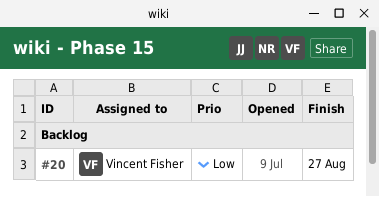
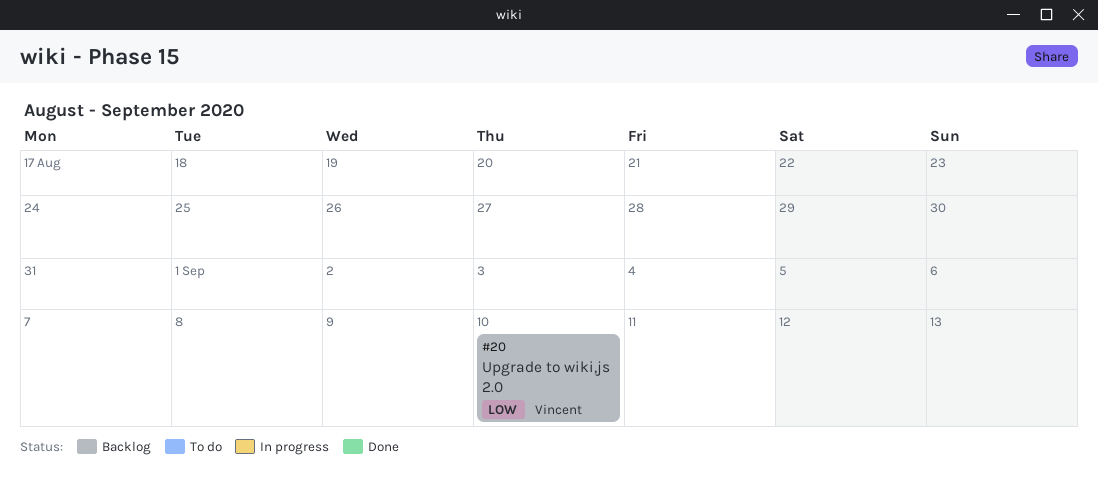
#20, due: Aug 27 -> Sep 10

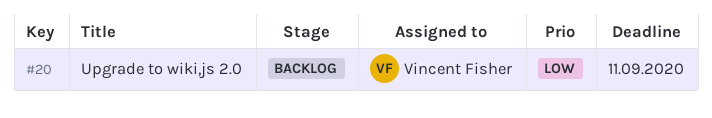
#20, due: Sep 10 -> Sep 11

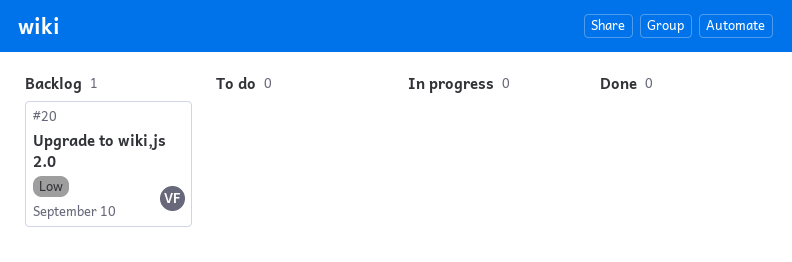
#20, due: Sep 11 -> Sep 10

